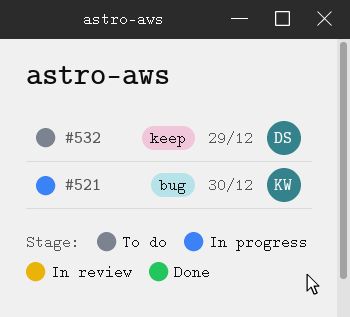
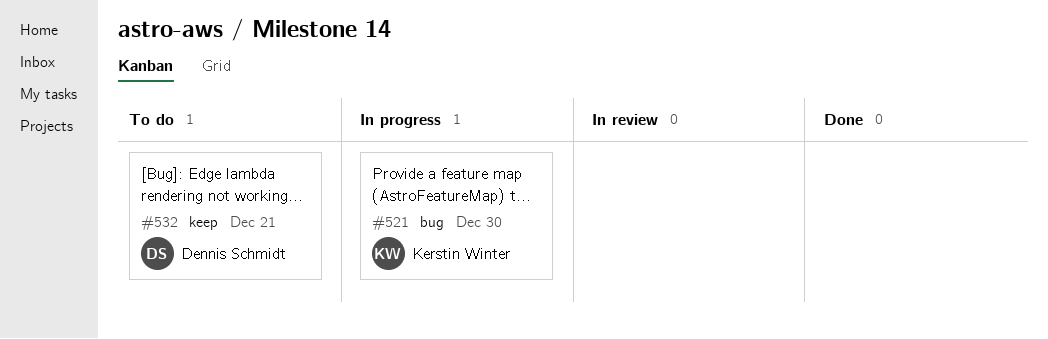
#532, due: Dec 29 -> Dec 21

